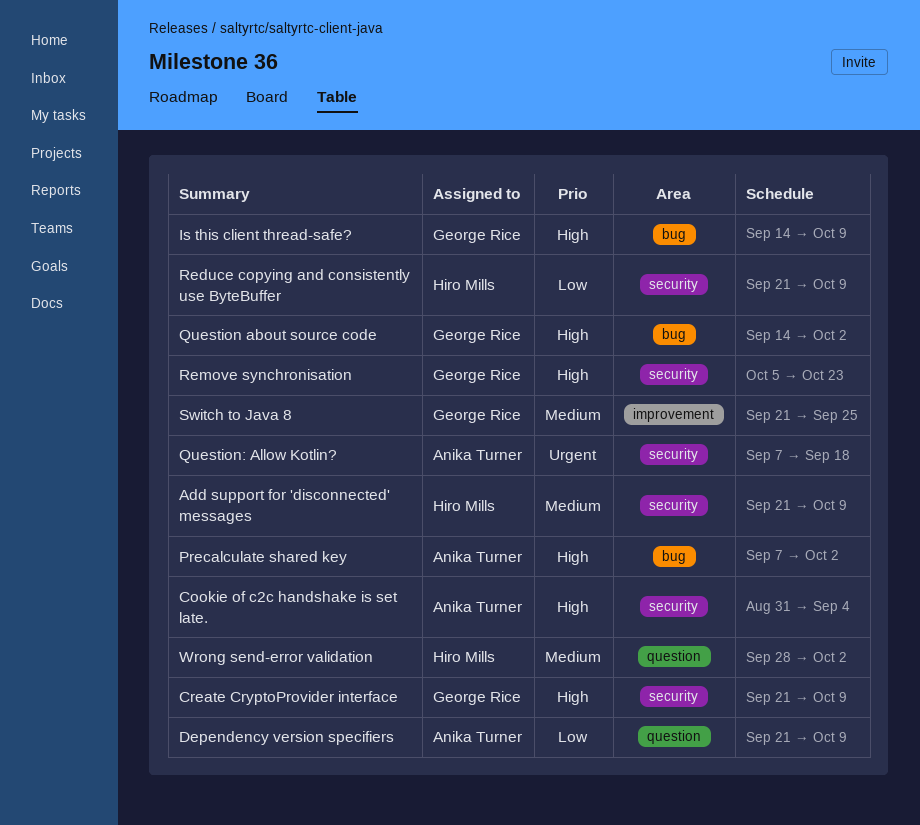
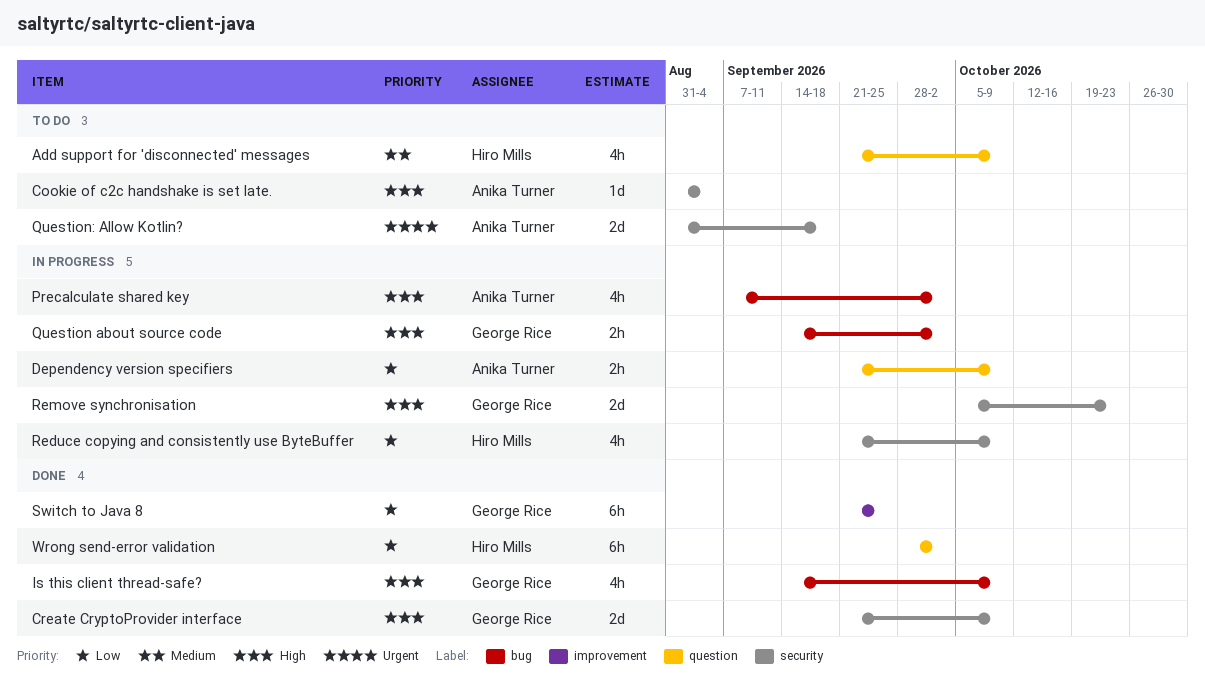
Add support for 'disconnected' messages, label: security -> question
Question: Allow Kotlin?, start: Sep 7 -> Aug 31
Switch to Java 8, priority: Medium -> Low
Wrong send-error validation, priority: Medium -> Low

